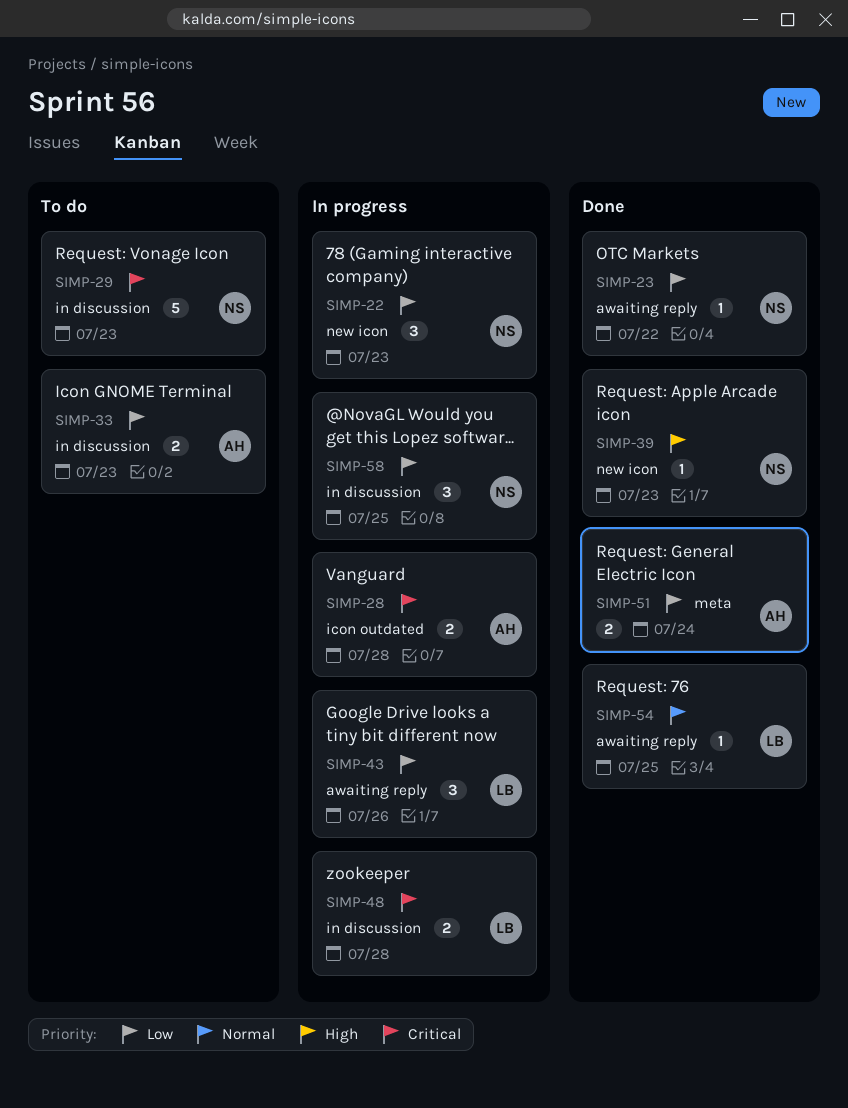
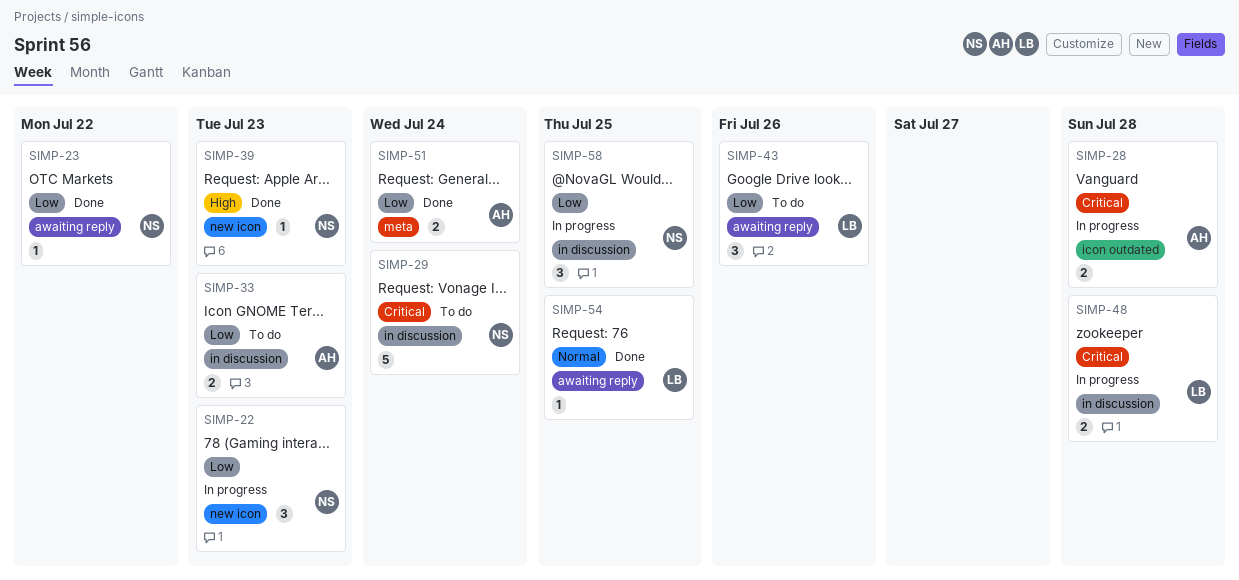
SIMP-29, due: Jul 23 -> Jul 24
SIMP-43, status: In progress -> To do

